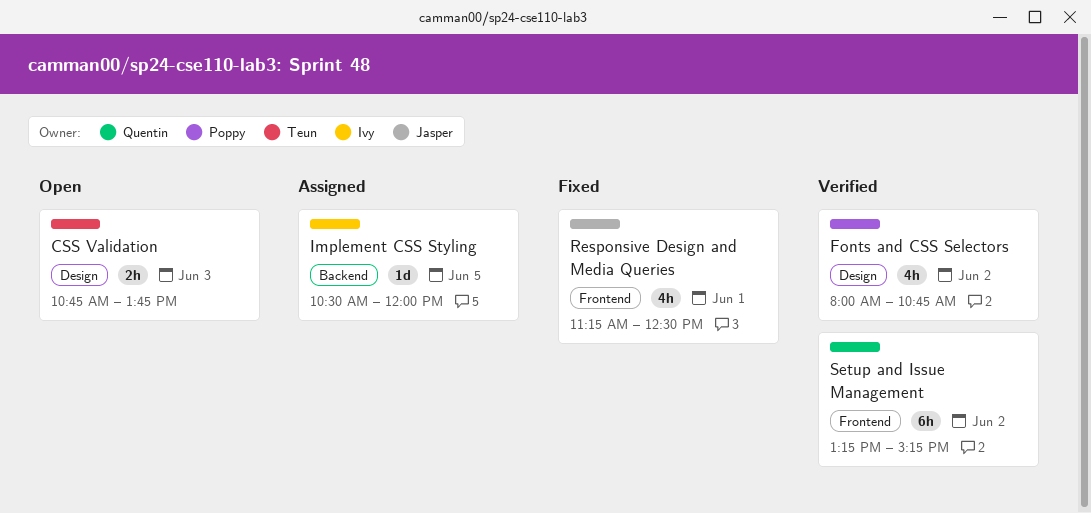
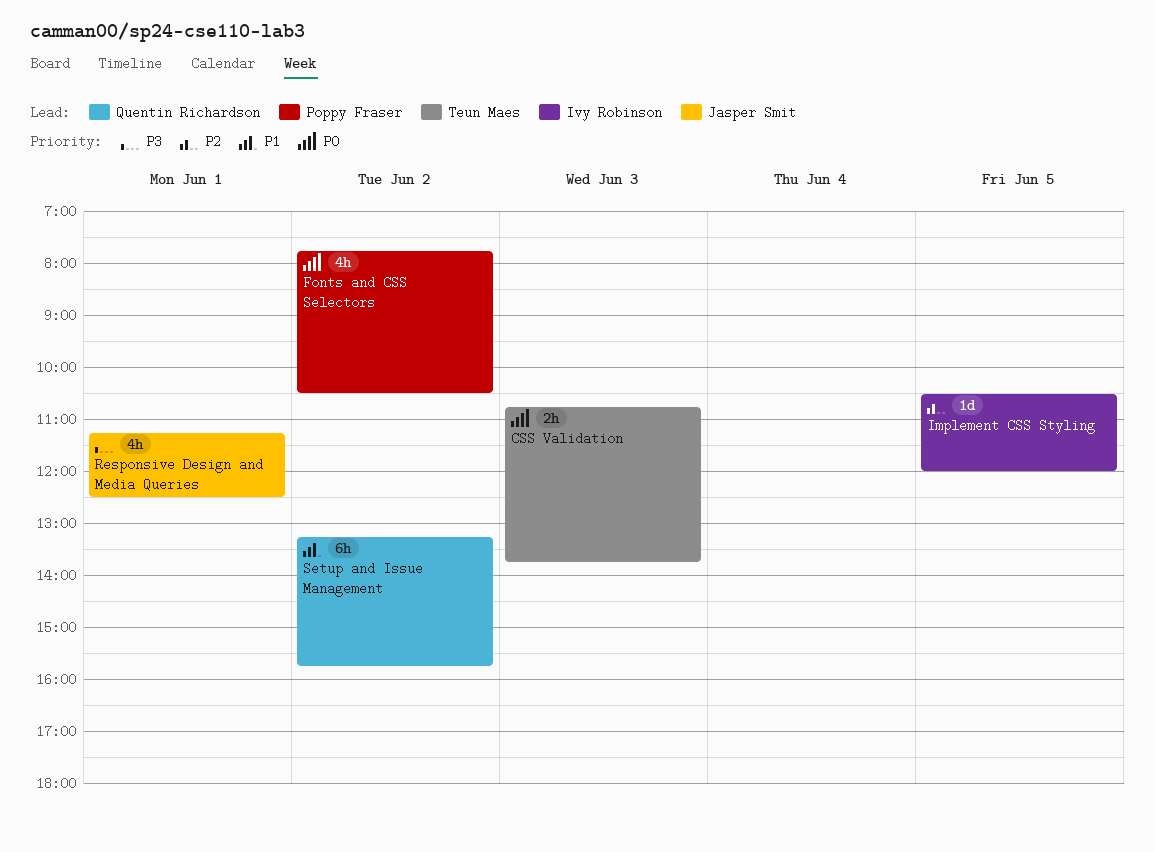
Fonts and CSS Selectors, begins: 08:00 -> 07:45
Fonts and CSS Selectors, ends: 10:45 -> 10:30
Setup and Issue Management, ends: 15:15 -> 15:45

